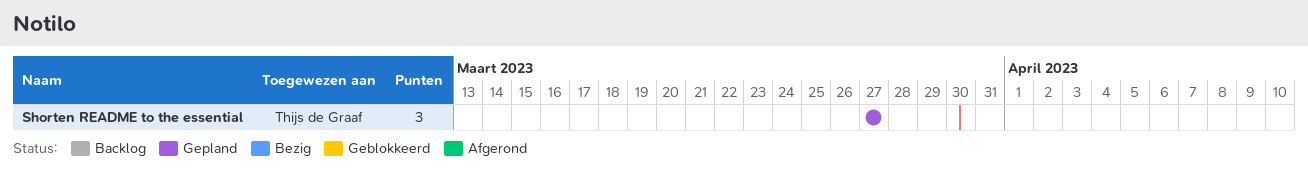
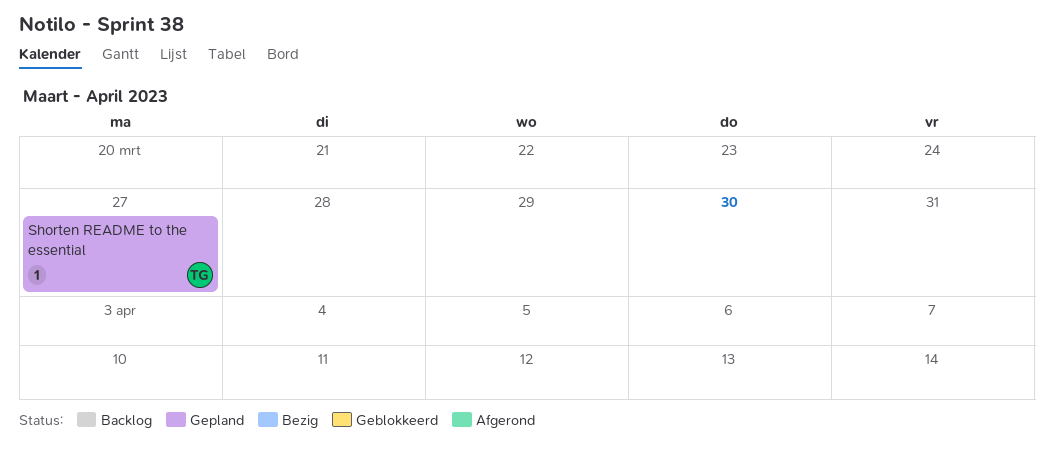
Shorten README to the essential, estimate: 3 -> 1

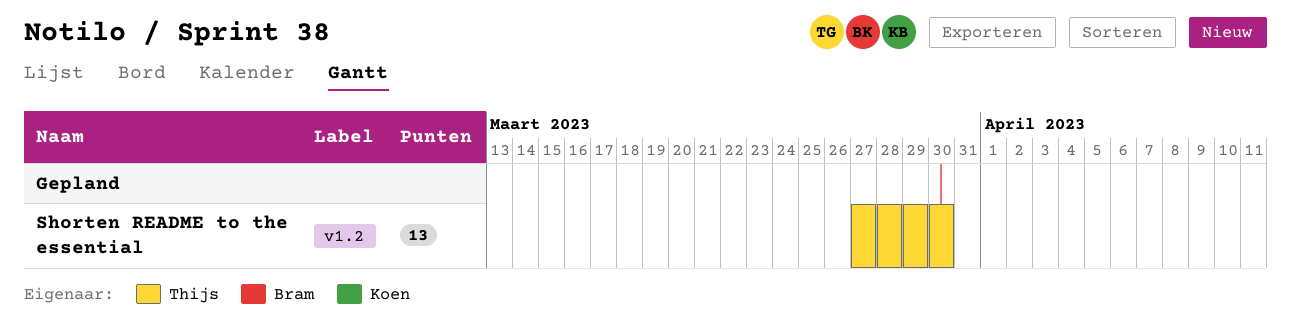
Shorten README to the essential, estimate: 1 -> 13
Shorten README to the essential, due: Mar 27 -> Mar 30

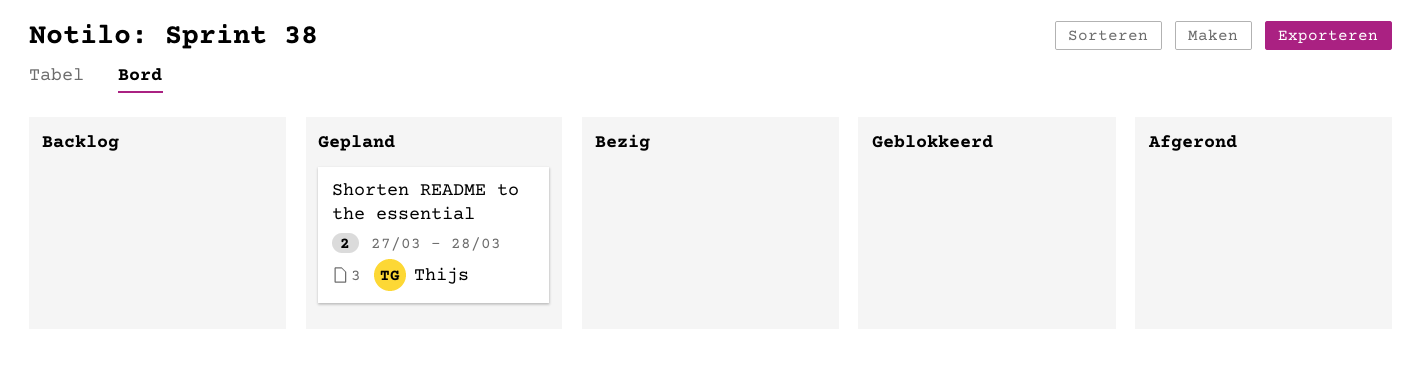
Shorten README to the essential, estimate: 13 -> 2
Shorten README to the essential, due: Mar 30 -> Mar 28

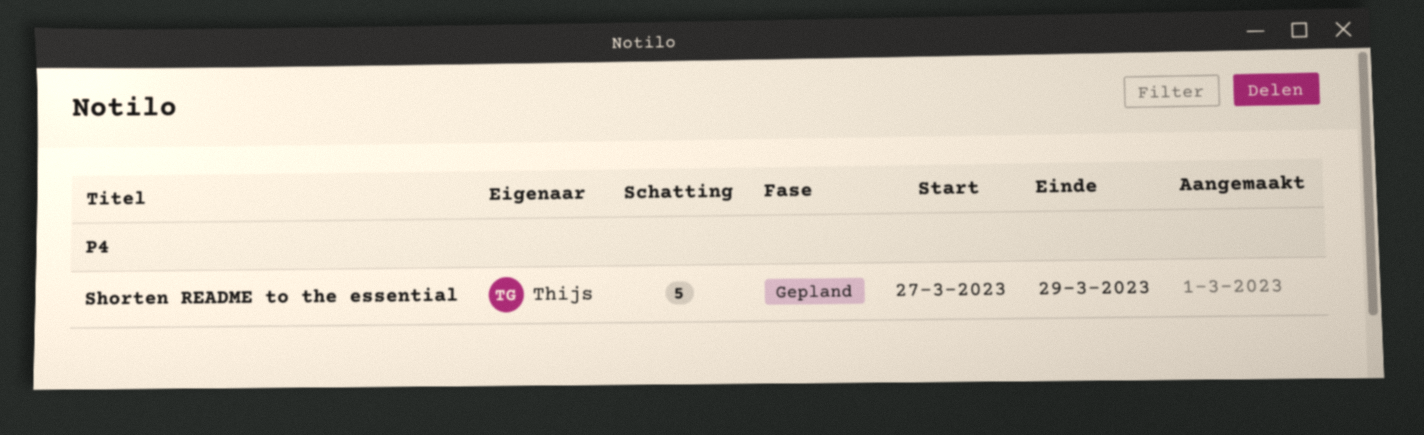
Shorten README to the essential, estimate: 2 -> 5
Shorten README to the essential, due: Mar 28 -> Mar 29

